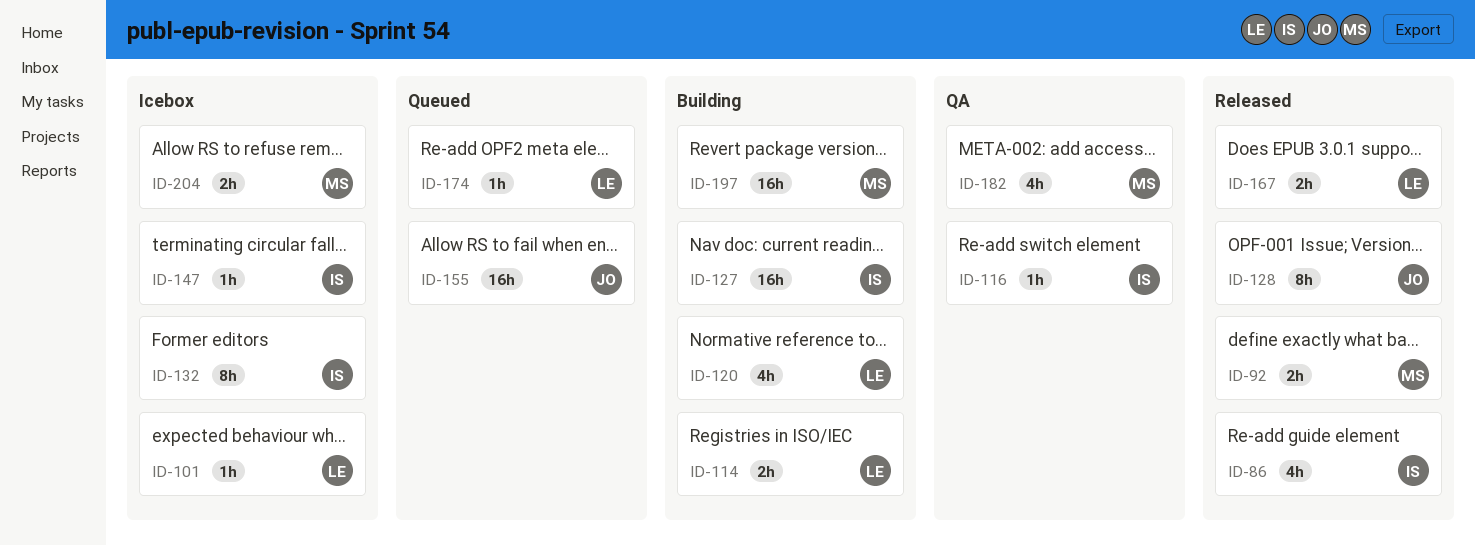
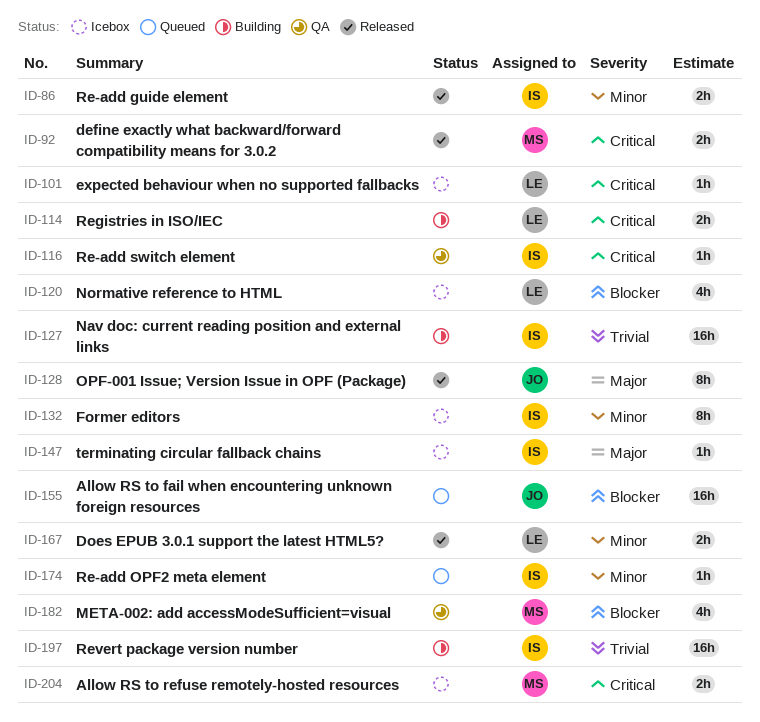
ID-86, estimate: 4h -> 2h
ID-120, status: Building -> Icebox
ID-174, owner: LE -> IS
ID-197, owner: MS -> IS

